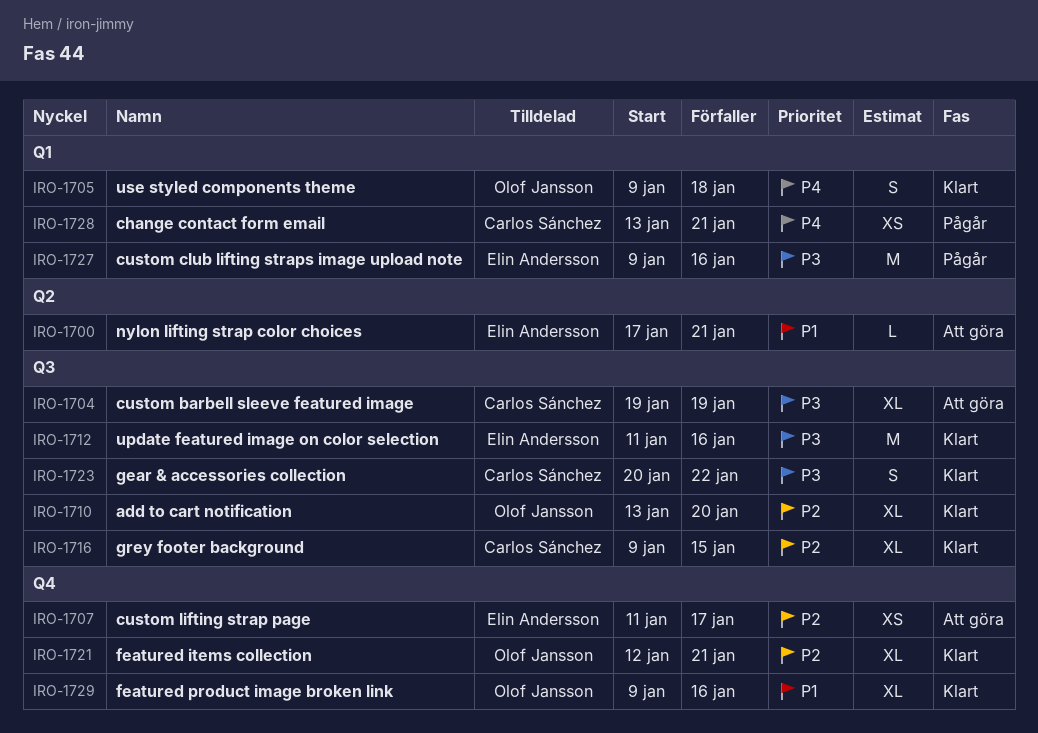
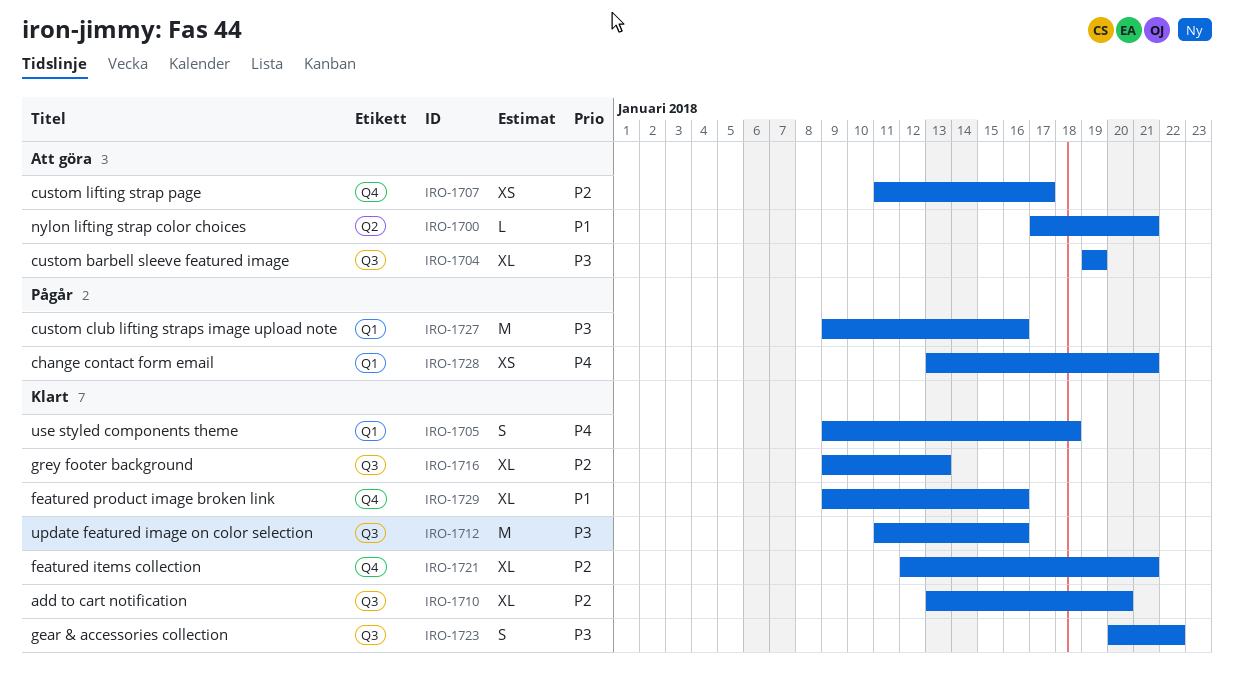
IRO-1716, due: Jan 15 -> Jan 13

